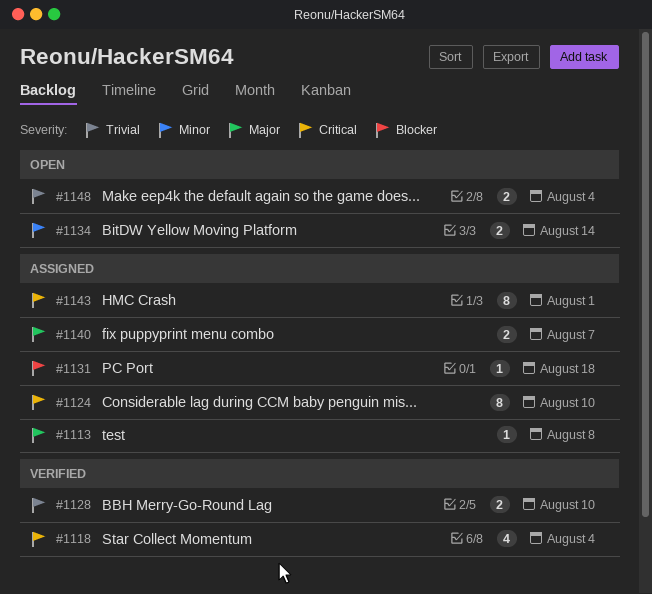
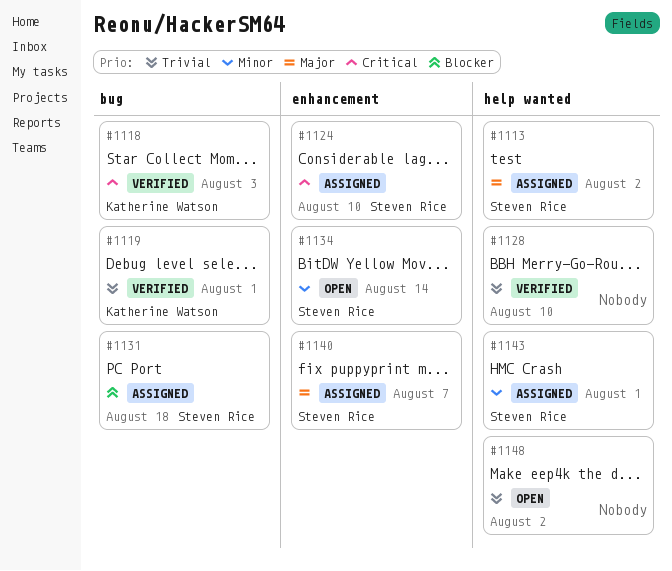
#1113, due: Aug 8 -> Aug 2
#1118, due: Aug 4 -> Aug 3
#1119: none -> present
#1143, priority: Critical -> Minor
#1148, due: Aug 4 -> Aug 2

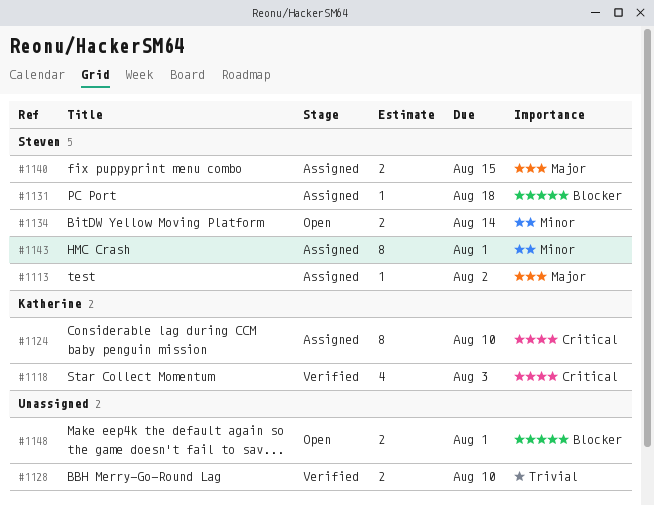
#1119: present -> none
#1124, owner: Steven Rice -> Katherine Watson
#1140, due: Aug 7 -> Aug 15
#1148, priority: Trivial -> Blocker
#1148, due: Aug 2 -> Aug 1

